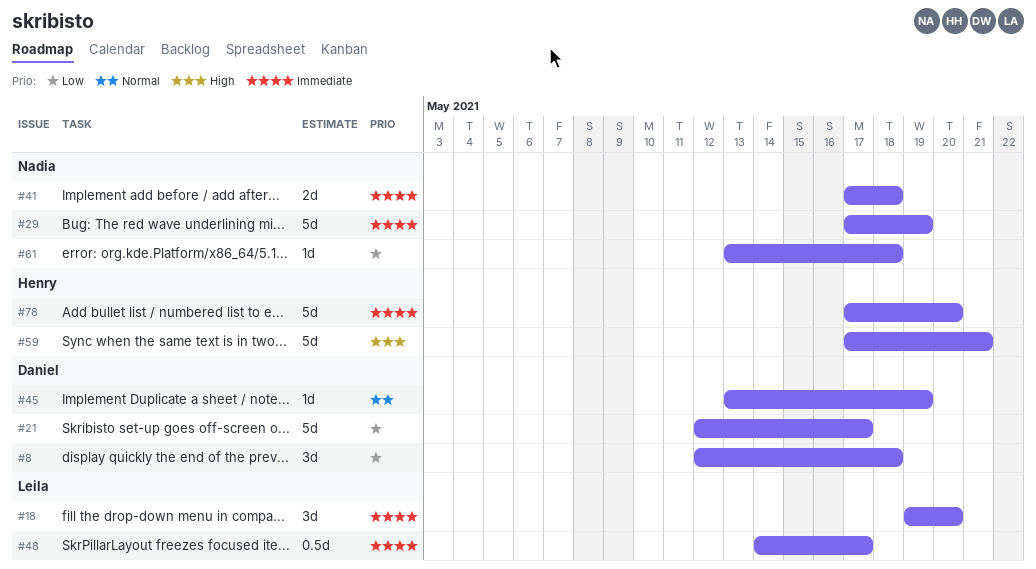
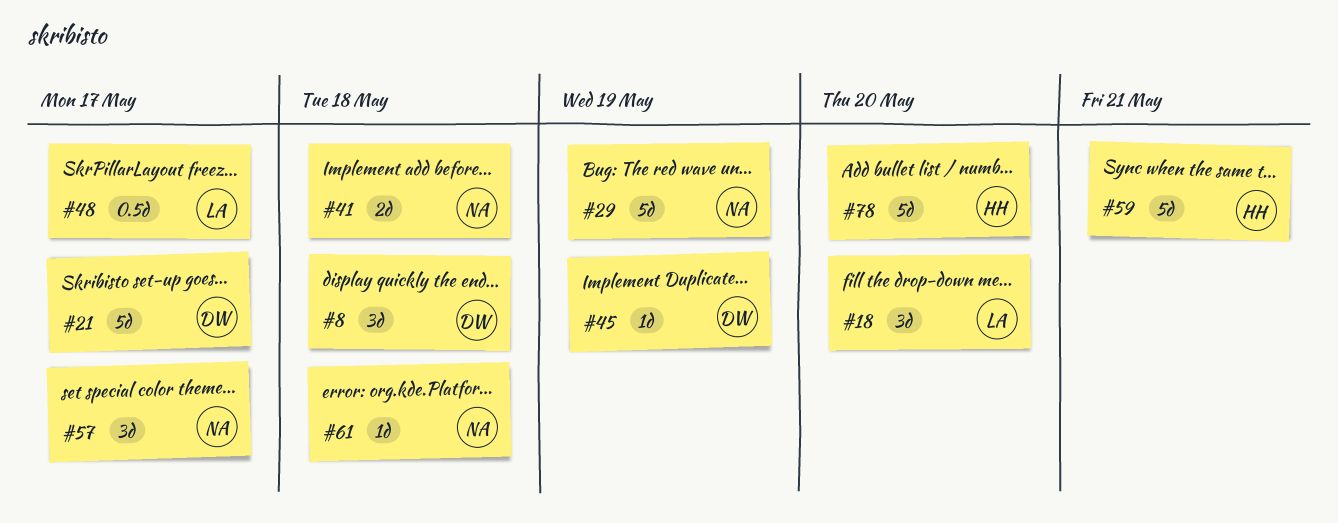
#57: none -> present

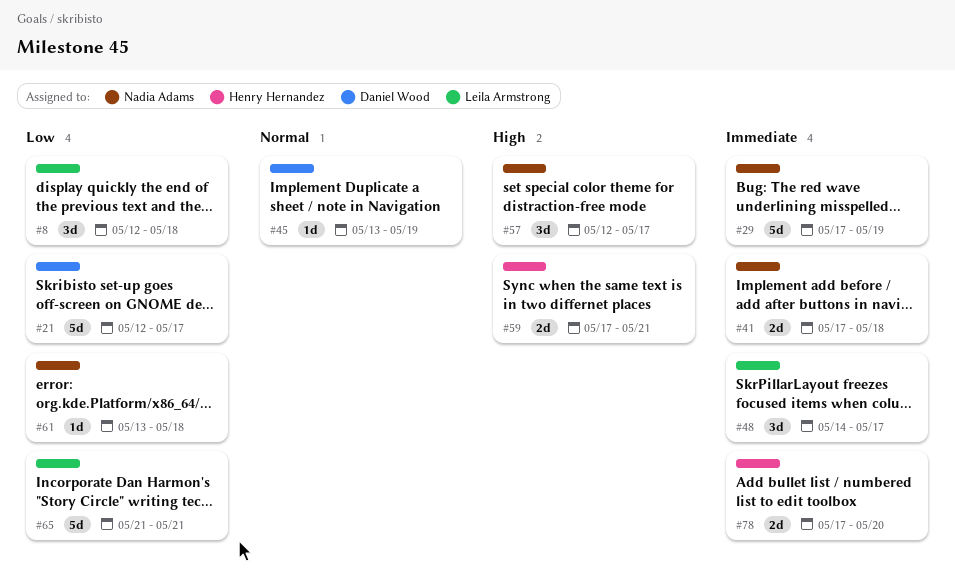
#8, owner: Daniel Wood -> Leila Armstrong
#18: present -> none
#48, estimate: 0.5d -> 3d
#59, estimate: 5d -> 2d
#65: none -> present
#78, estimate: 5d -> 2d

